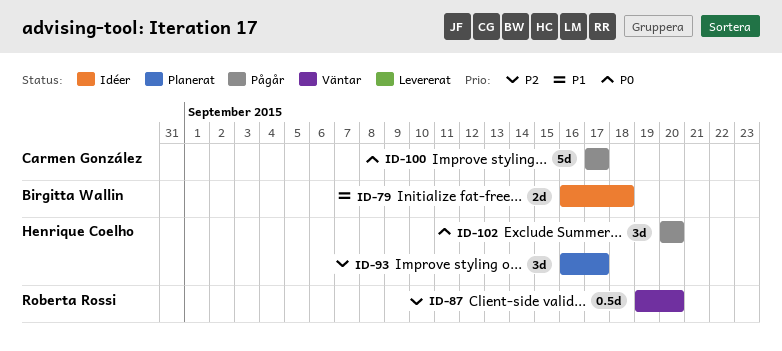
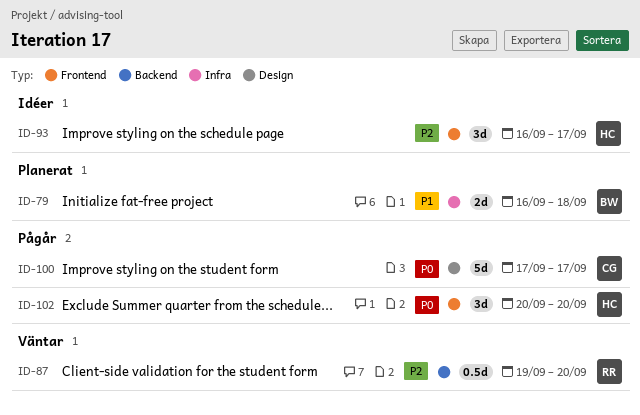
ID-79, status: Idéer -> Planerat
ID-93, status: Planerat -> Idéer

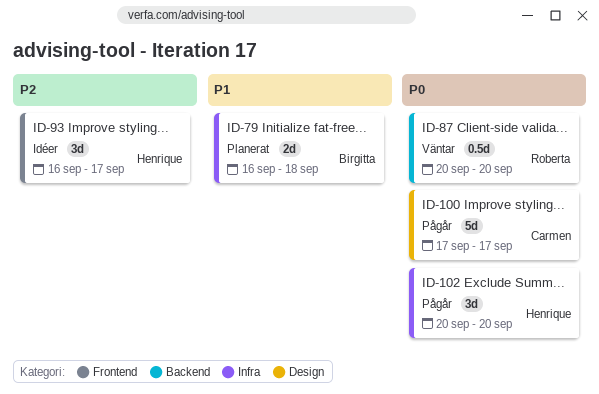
ID-87, priority: P2 -> P0
ID-87, start: Sep 19 -> Sep 20
ID-102, label: Frontend -> Infra

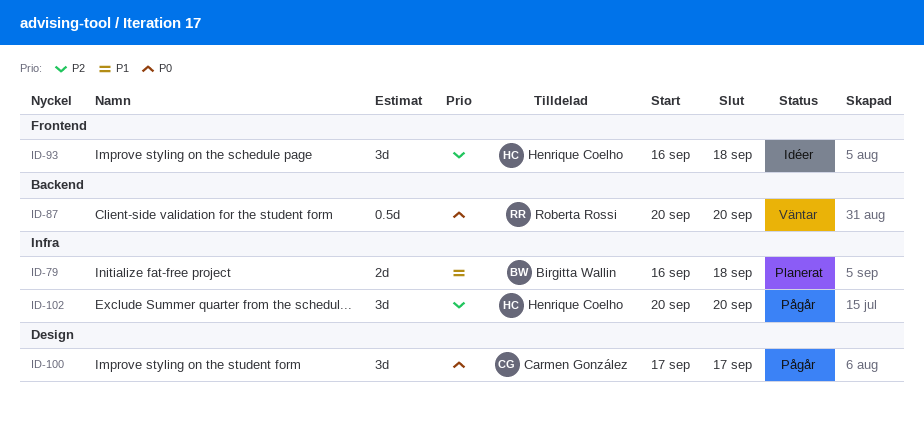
ID-93, due: Sep 17 -> Sep 18
ID-100, estimate: 5d -> 3d
ID-102, priority: P0 -> P2

